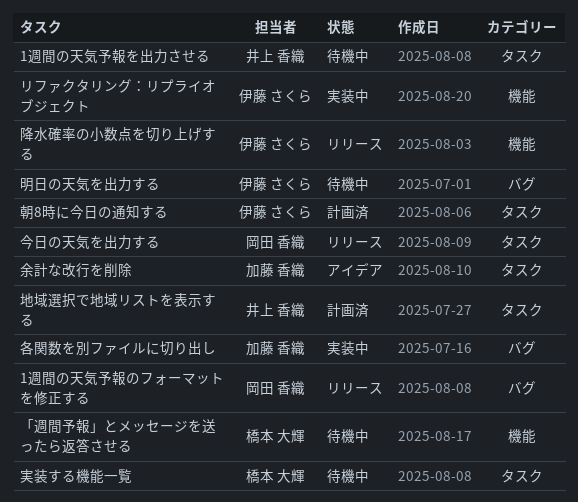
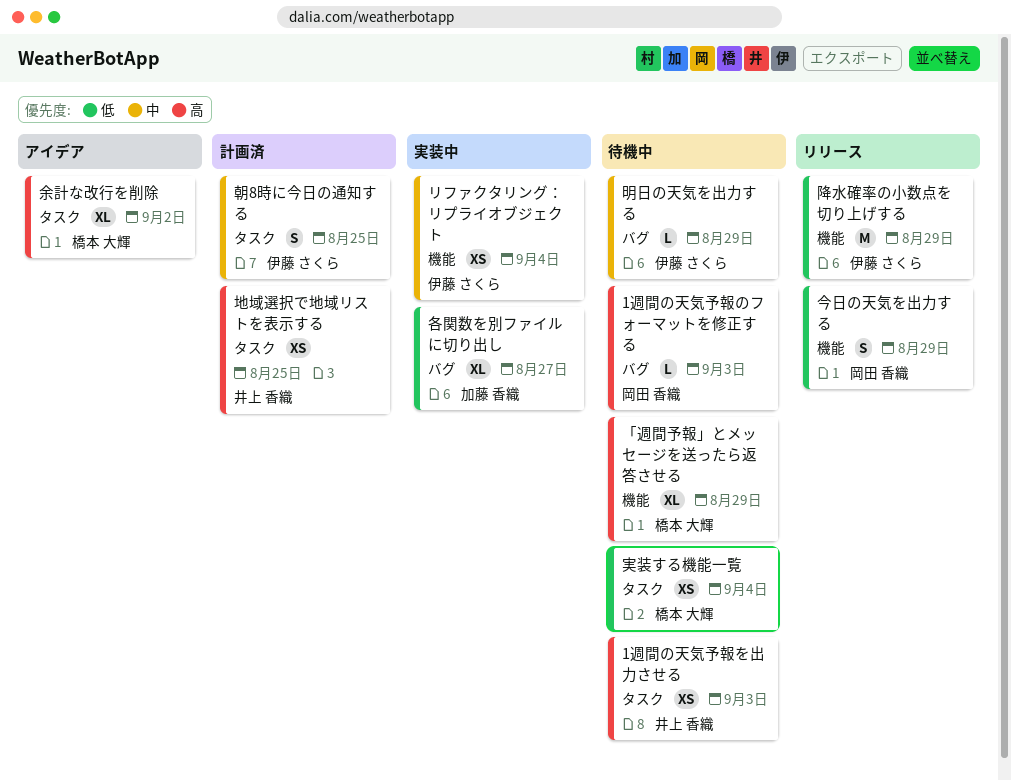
1週間の天気予報のフォーマットを修正する, status: リリース -> 待機中
今日の天気を出力する, label: タスク -> 機能
余計な改行を削除, owner: 加藤 香織 -> 橋本 大輝

